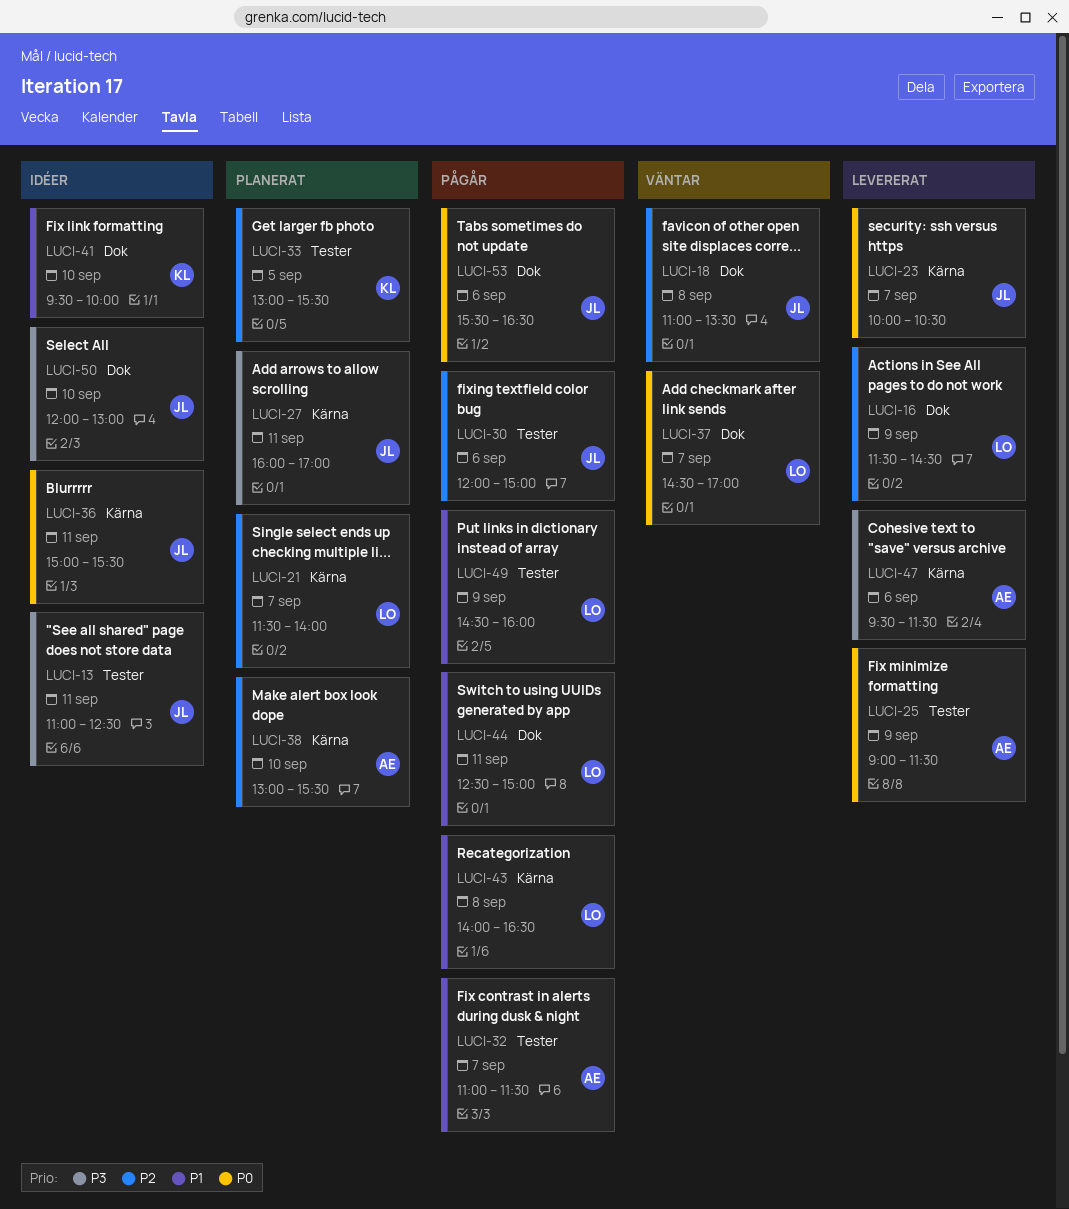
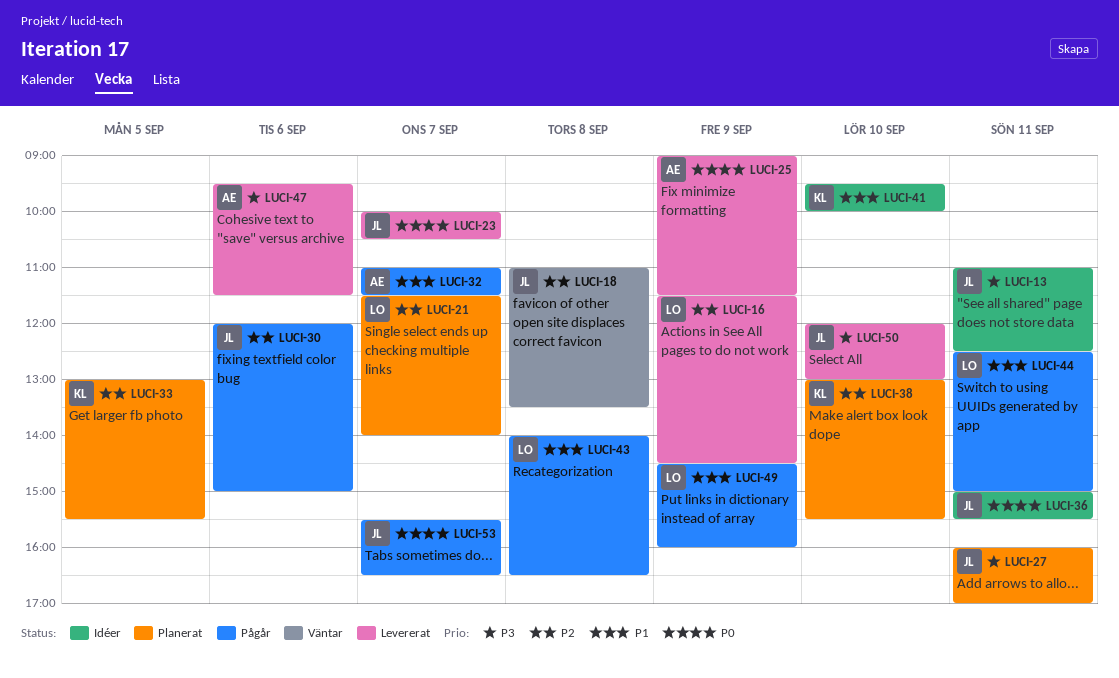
LUCI-37: present -> none
LUCI-38, owner: AE -> KL
LUCI-50, status: Idéer -> Levererat
LUCI-53, day: Sep 6 -> Sep 7

